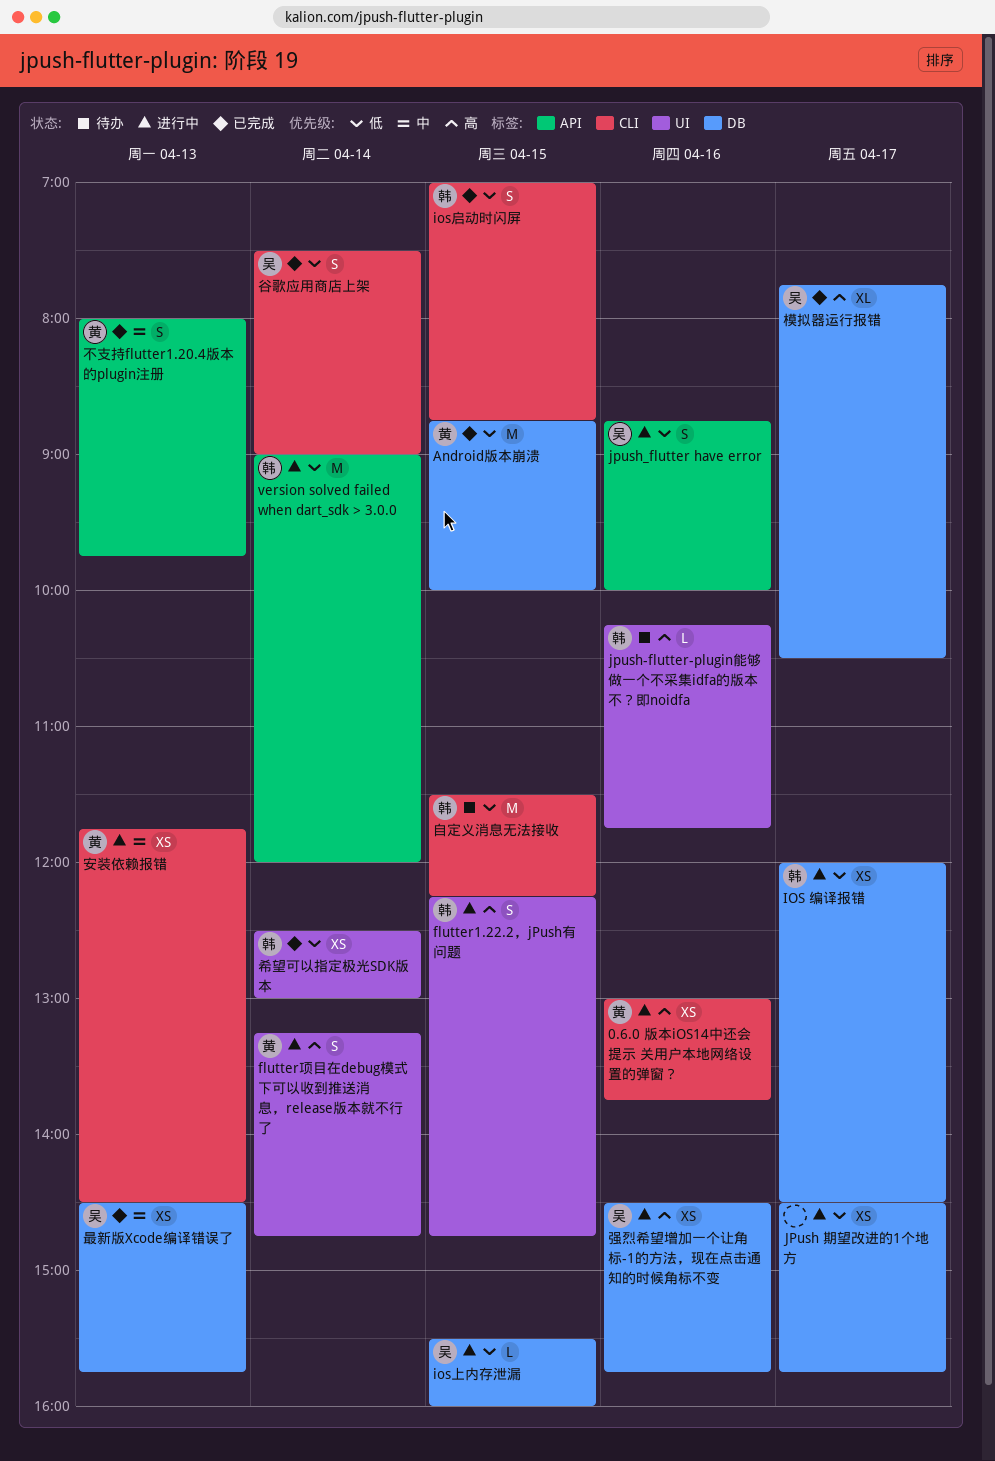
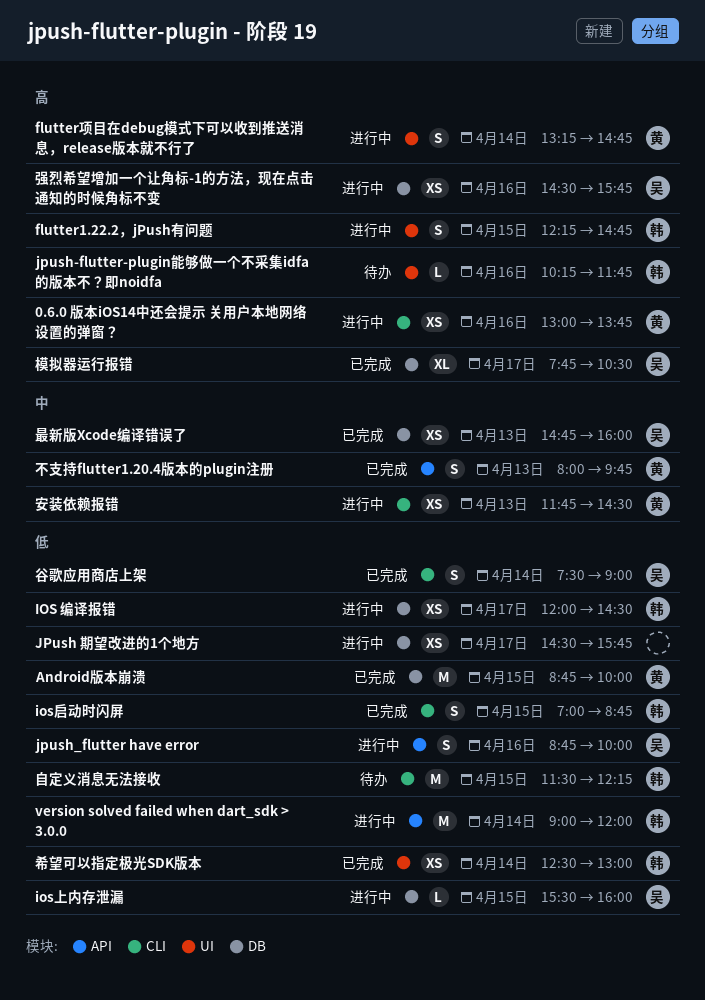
最新版Xcode编译错误了, begins: 14:30 -> 14:45
最新版Xcode编译错误了, ends: 15:45 -> 16:00

